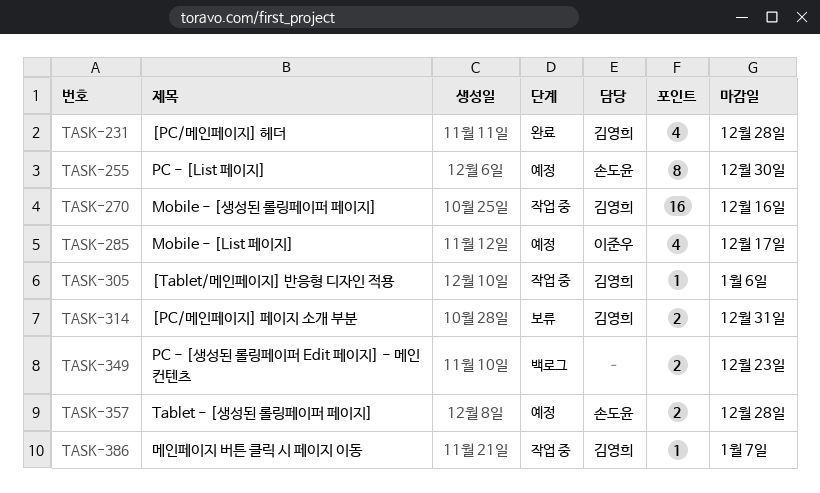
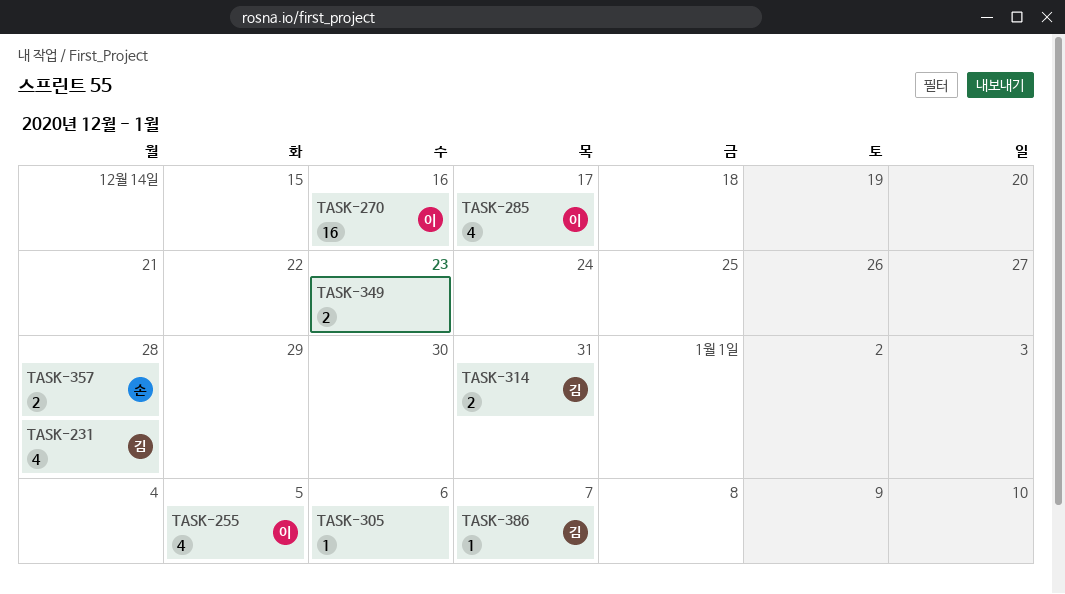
TASK-255, owner: 손도윤 -> 이준우
TASK-255, estimate: 8 -> 4
TASK-255, due: Dec 30 -> Jan 5
TASK-270, owner: 김영희 -> 이준우
TASK-305, owner: 김영희 -> none

